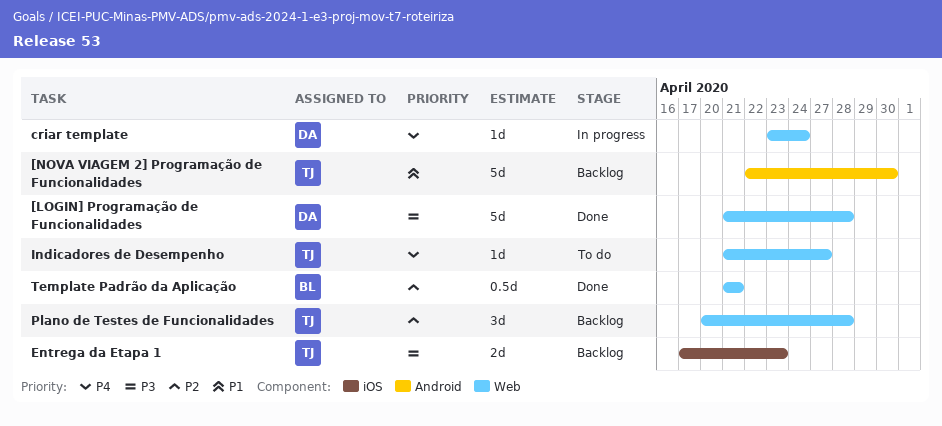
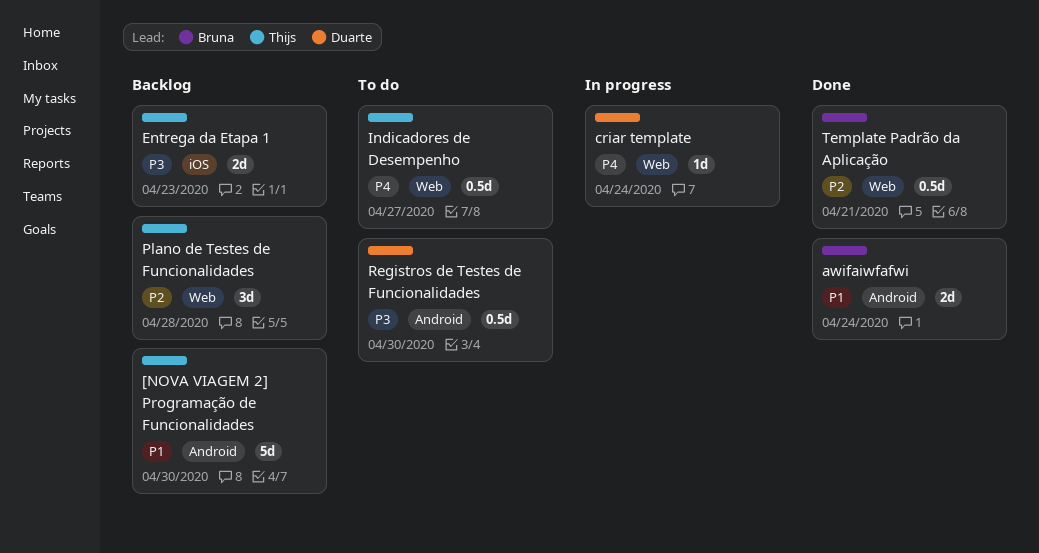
[LOGIN] Programação de Funcionalidades: present -> none
awifaiwfafwi: none -> present
Indicadores de Desempenho, estimate: 1d -> 0.5d
Registros de Testes de Funcionalidades: none -> present

